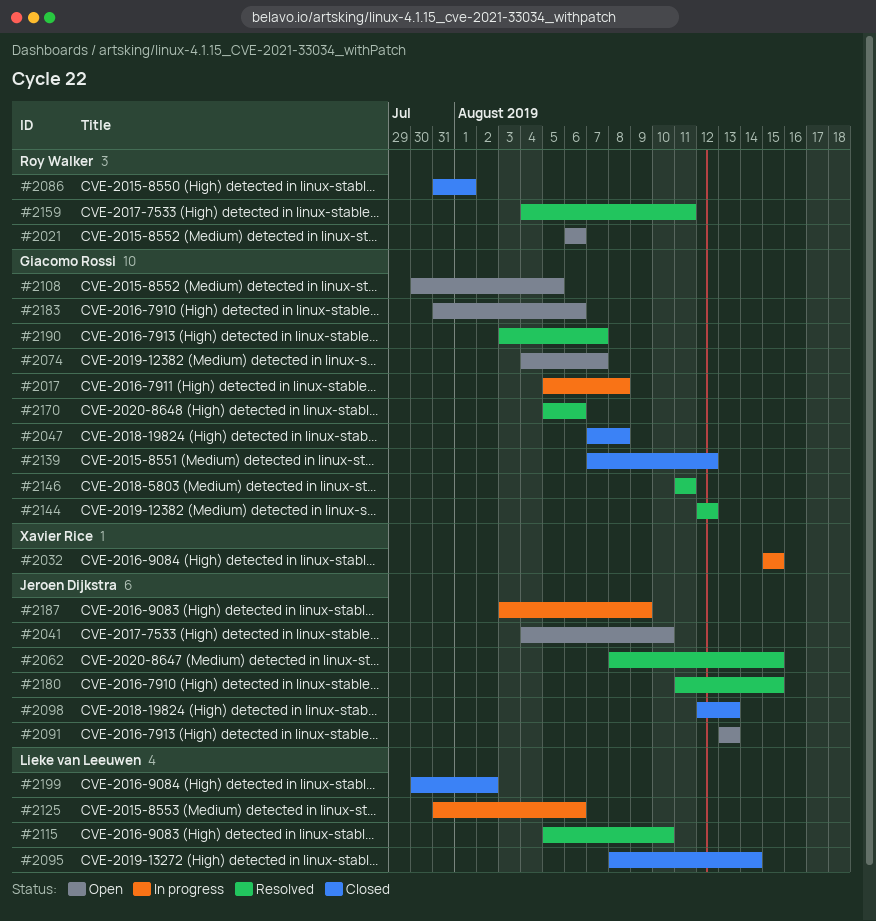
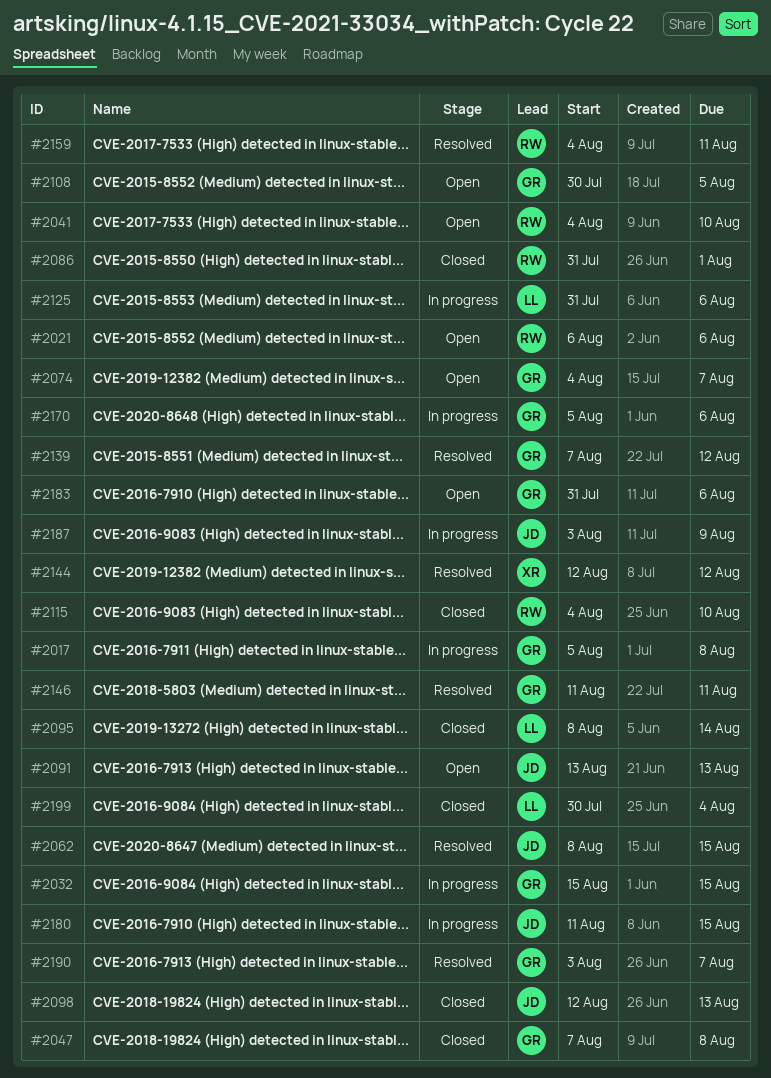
#2032, owner: Xavier Rice -> Giacomo Rossi
#2041, owner: Jeroen Dijkstra -> Roy Walker
#2115, status: Resolved -> Closed
#2115, owner: Lieke van Leeuwen -> Roy Walker
#2115, start: Aug 5 -> Aug 4
#2139, status: Closed -> Resolved
#2144, owner: Giacomo Rossi -> Xavier Rice
#2170, status: Resolved -> In progress
#2180, status: Resolved -> In progress
#2199, due: Aug 2 -> Aug 4

